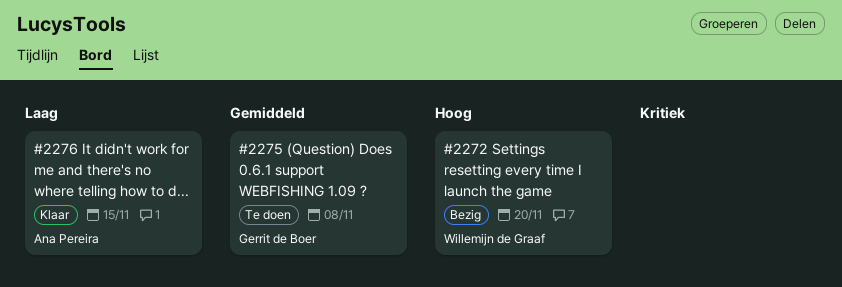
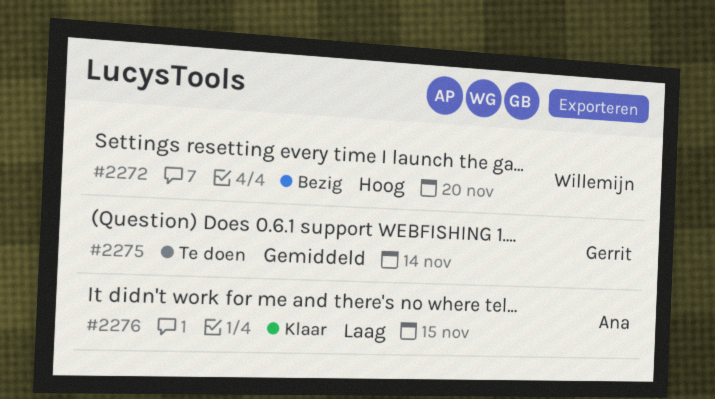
#2275, due: Nov 8 -> Nov 14

